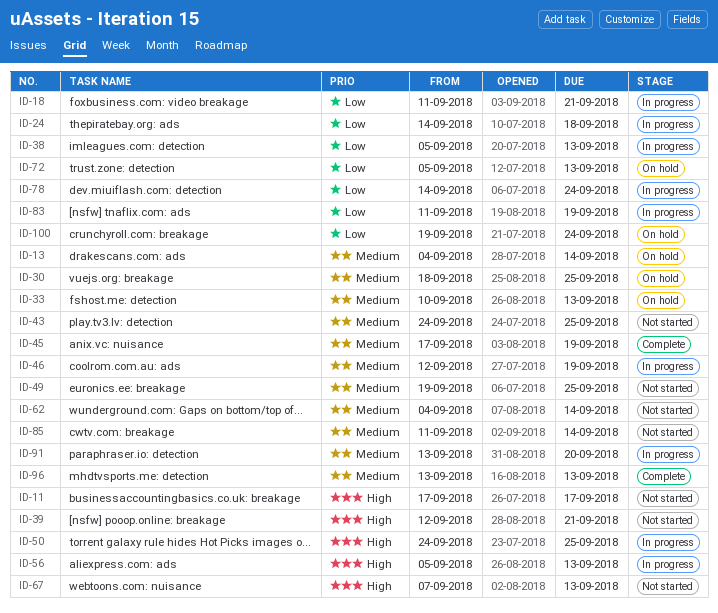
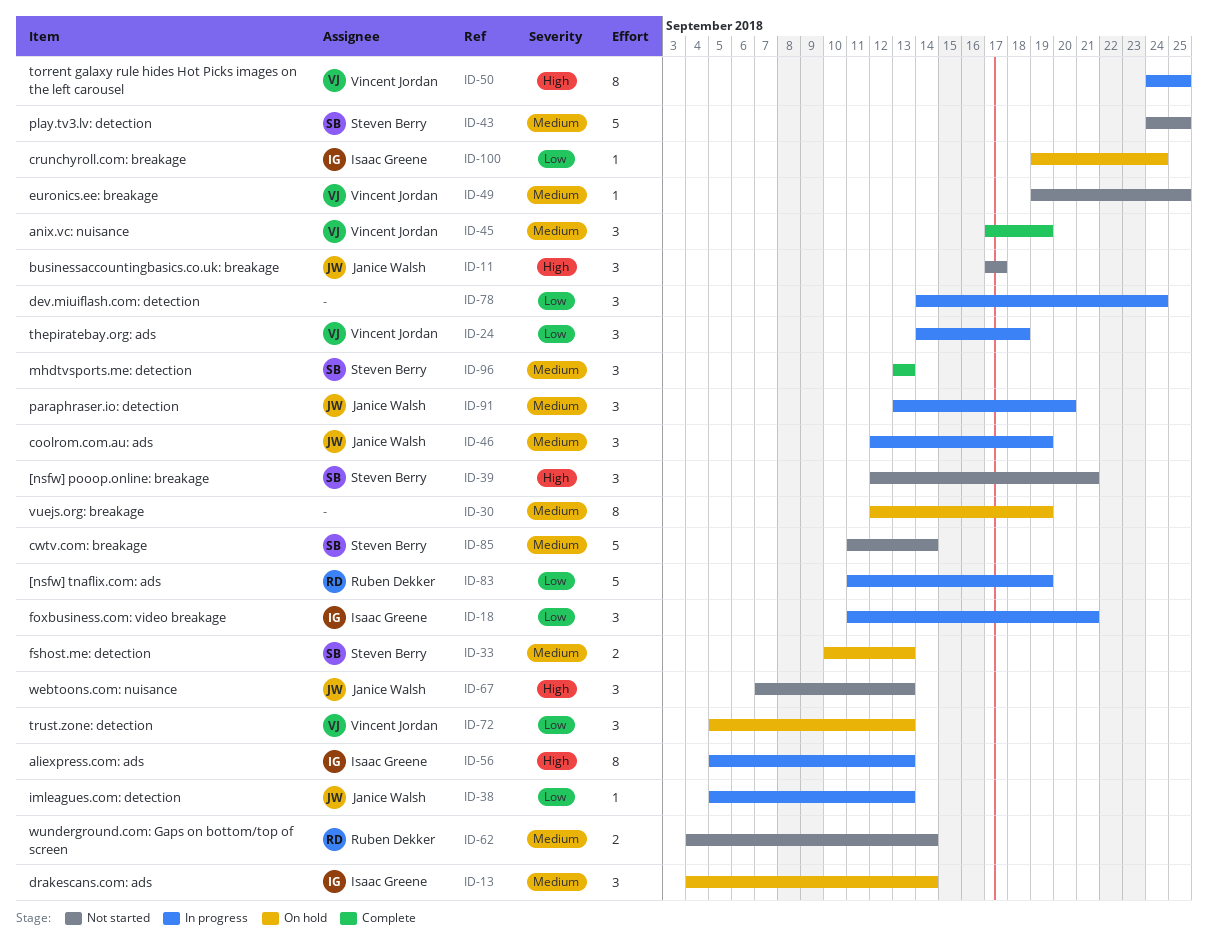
ID-30, start: Sep 18 -> Sep 12
ID-30, due: Sep 25 -> Sep 19

